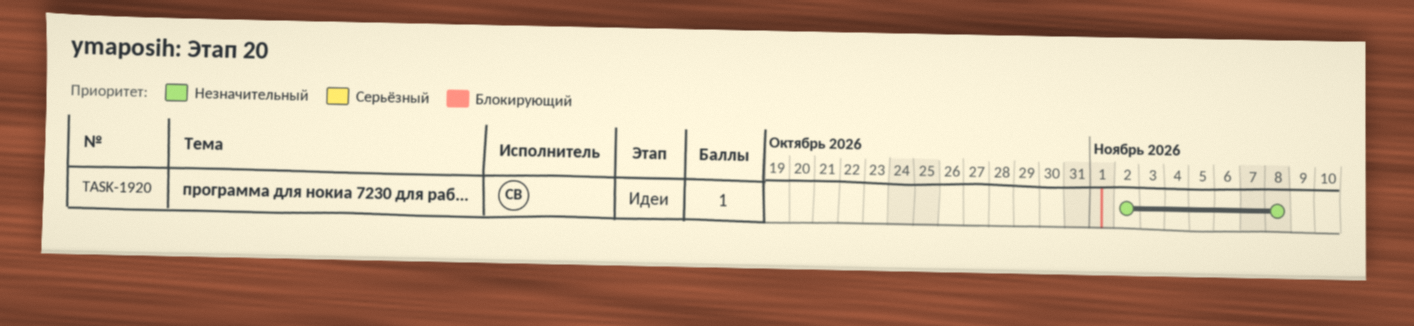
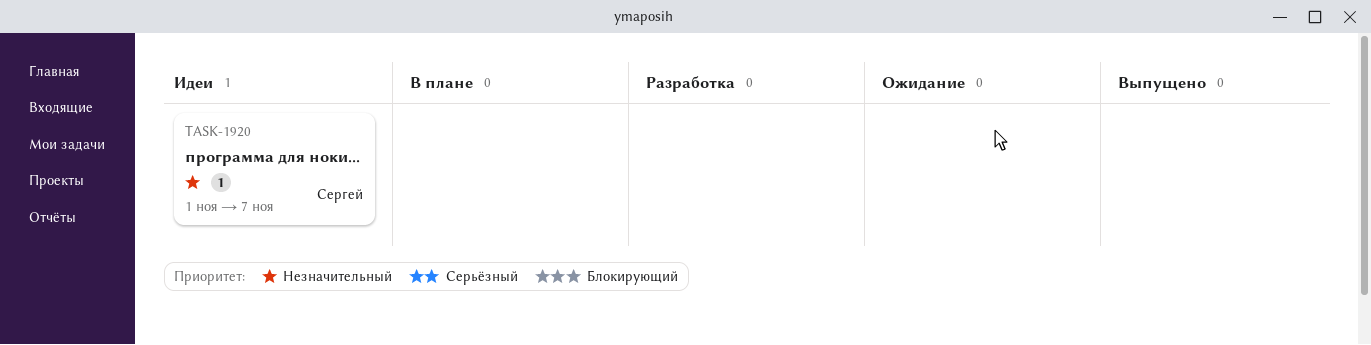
TASK-1920, start: Nov 2 -> Nov 1
TASK-1920, due: Nov 8 -> Nov 7

